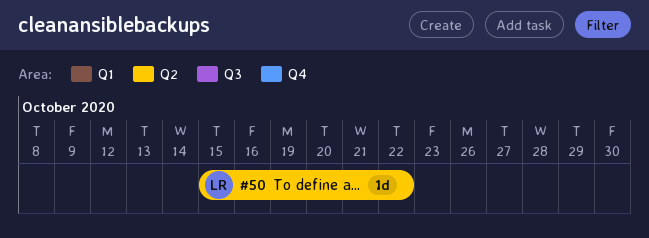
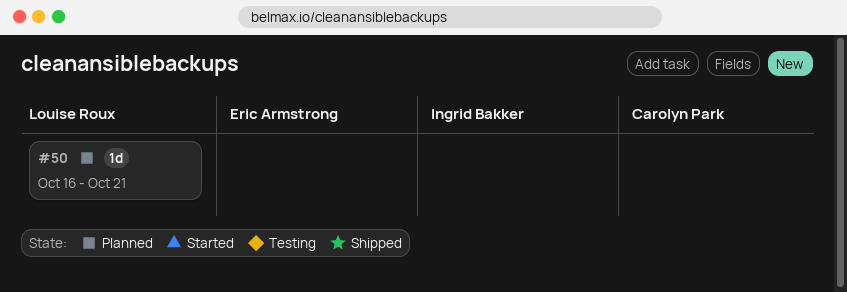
#50, start: Oct 15 -> Oct 16
#50, due: Oct 22 -> Oct 21

